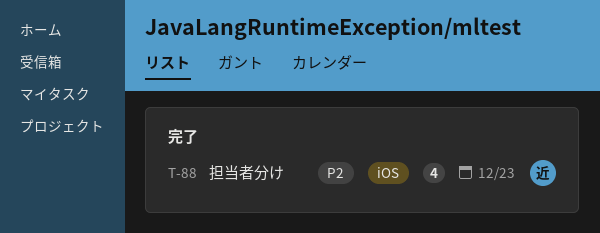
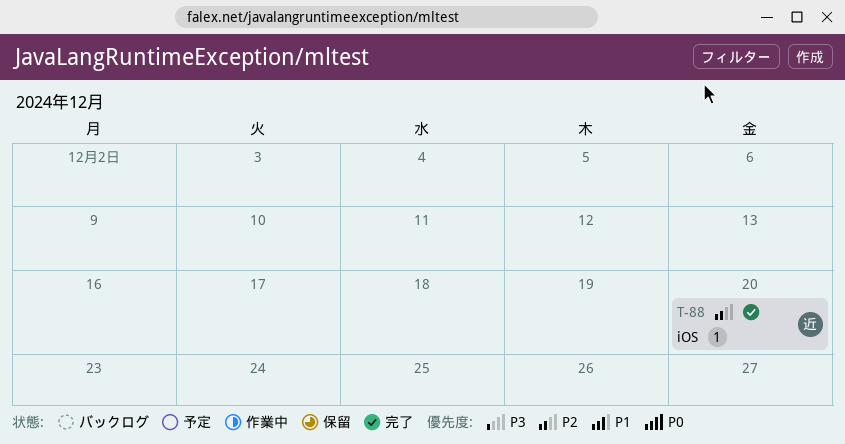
T-88, estimate: 4 -> 1
T-88, due: Dec 23 -> Dec 20

